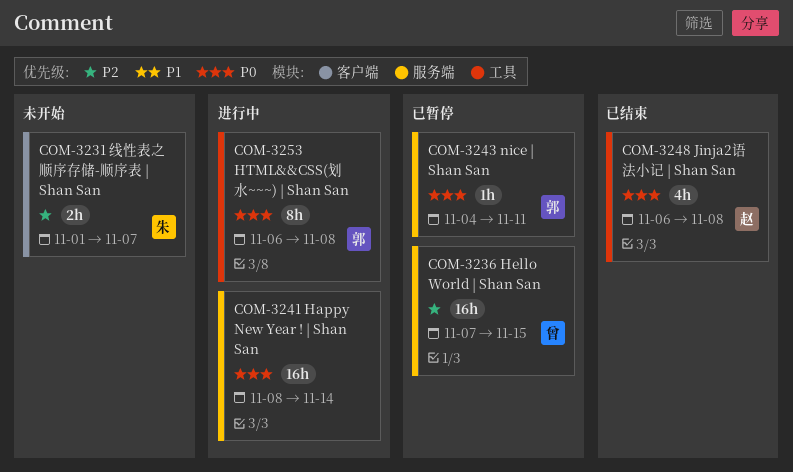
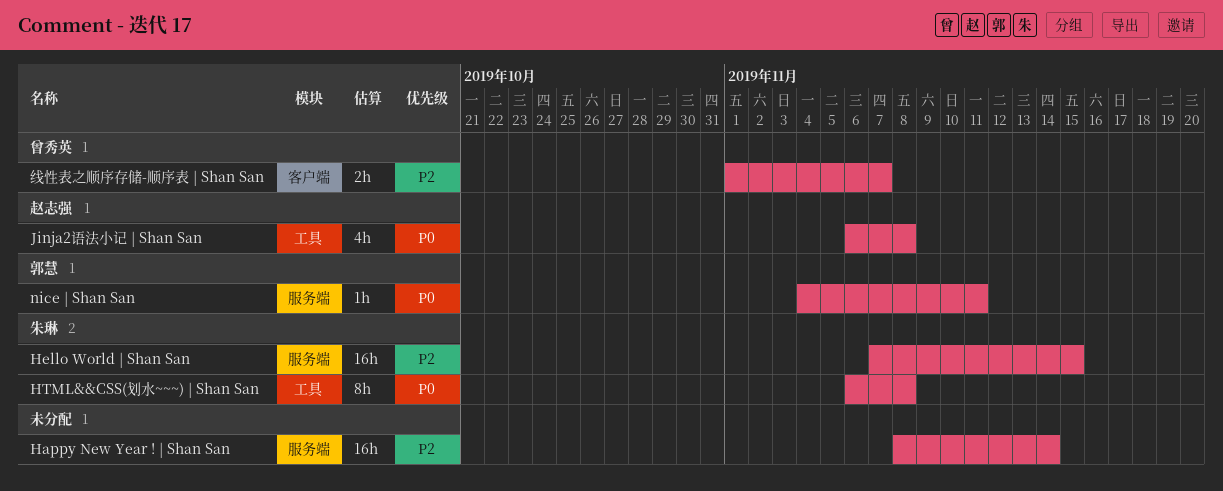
Happy New Year ! | Shan San, priority: P0 -> P2
Hello World | Shan San, owner: 曾秀英 -> 朱琳
HTML&&CSS(划水~~~) | Shan San, owner: 郭慧 -> 朱琳
线性表之顺序存储-顺序表 | Shan San, owner: 朱琳 -> 曾秀英

